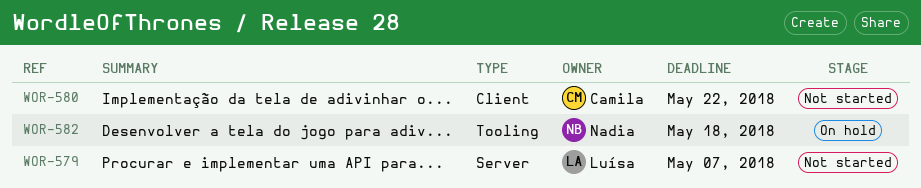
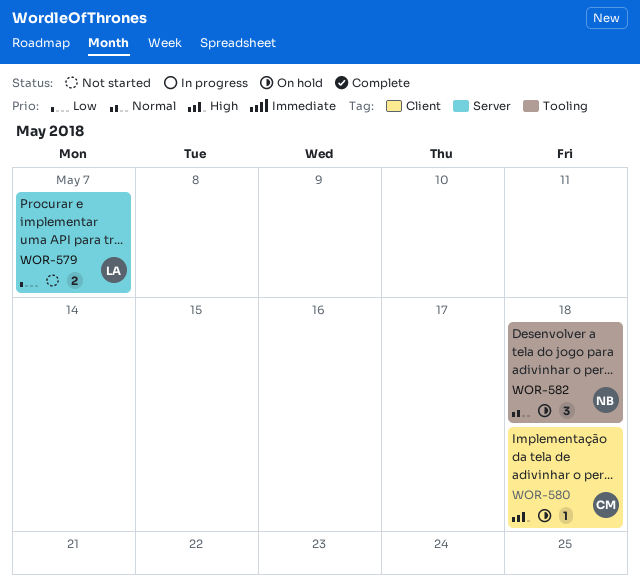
WOR-580, status: Not started -> On hold
WOR-580, due: May 22 -> May 18

